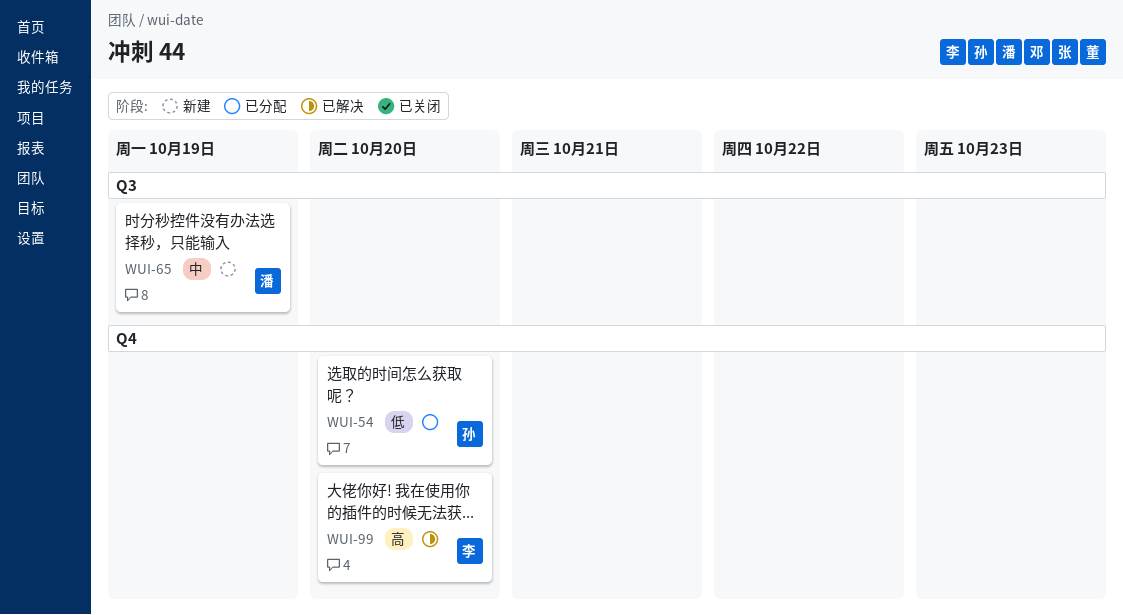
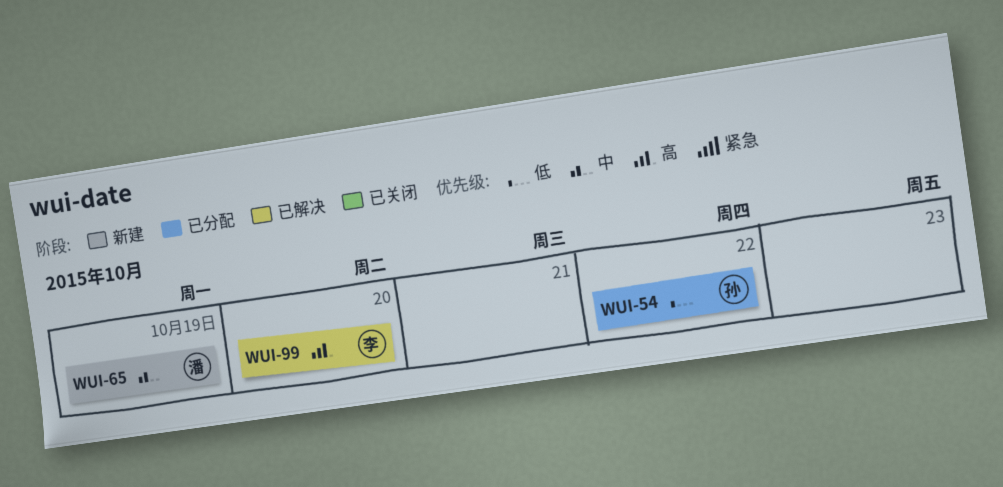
WUI-54, due: Oct 20 -> Oct 22

